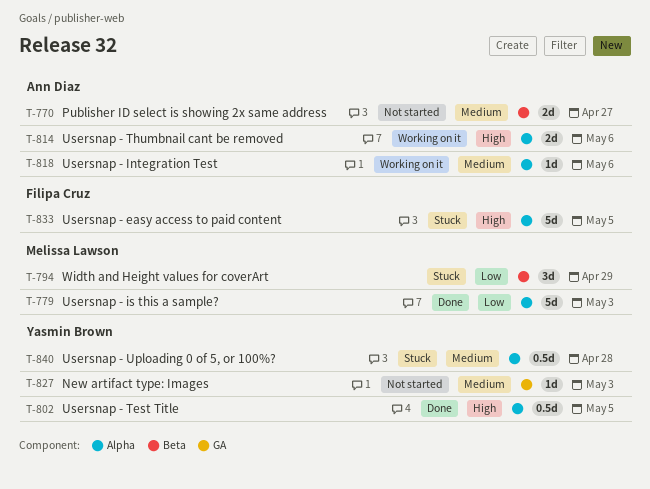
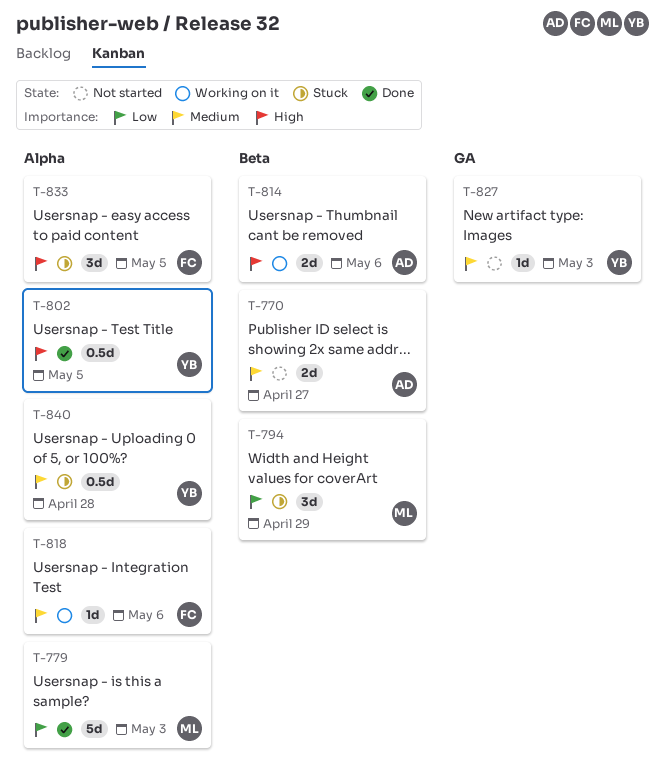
T-814, label: Alpha -> Beta
T-818, owner: Ann Diaz -> Filipa Cruz
T-833, estimate: 5d -> 3d

